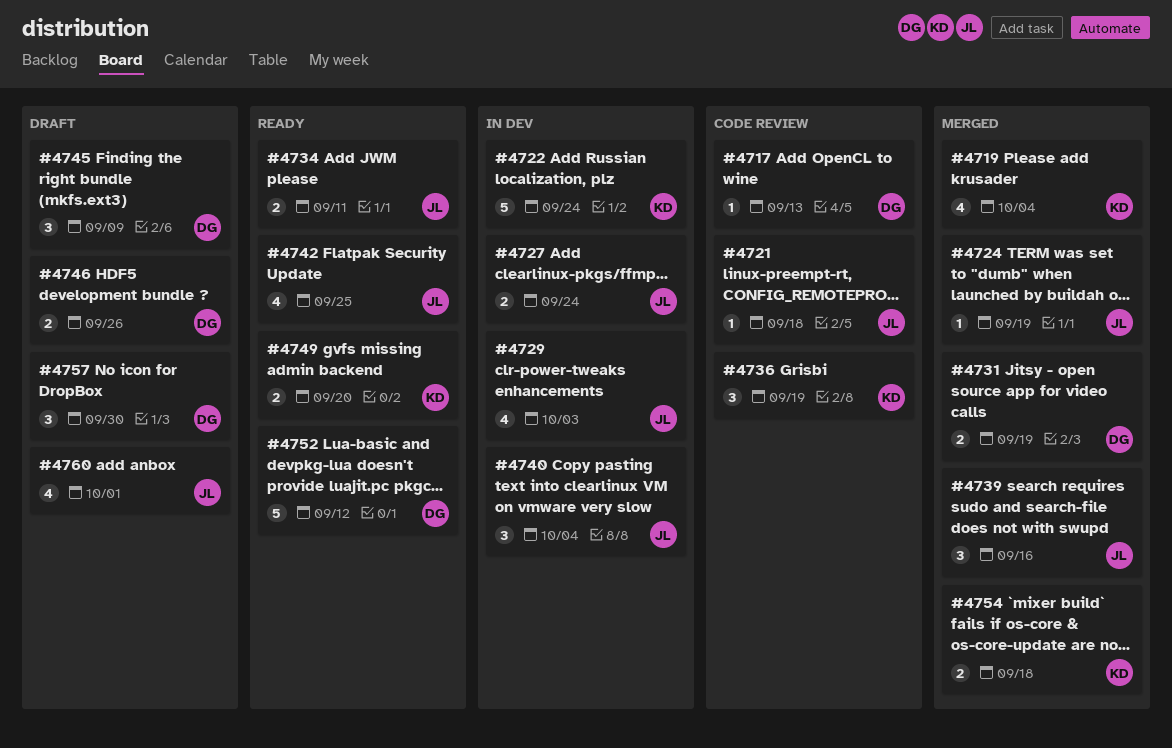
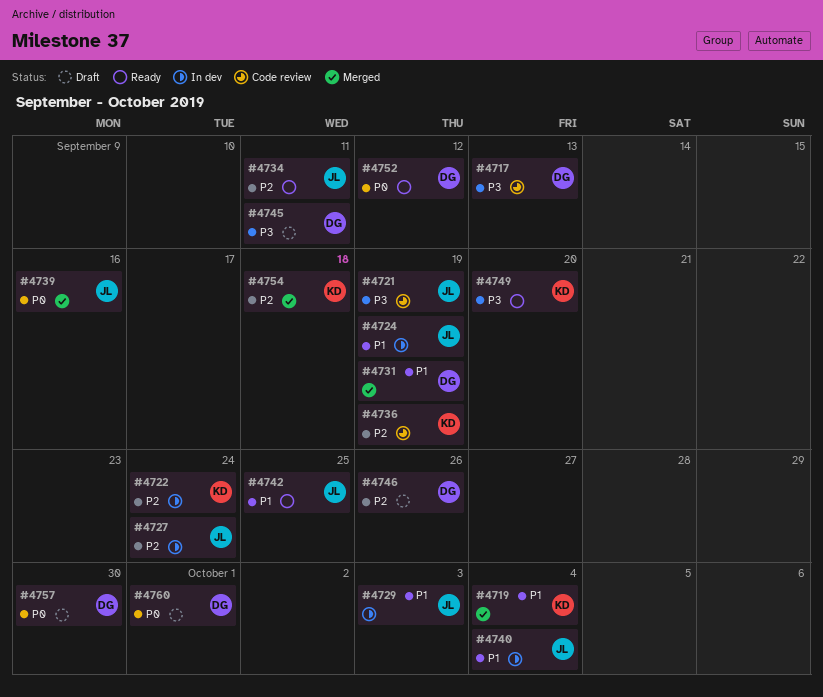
#4721, due: Sep 18 -> Sep 19
#4724, status: Merged -> In dev
#4745, due: Sep 9 -> Sep 11
#4760, owner: JL -> DG

